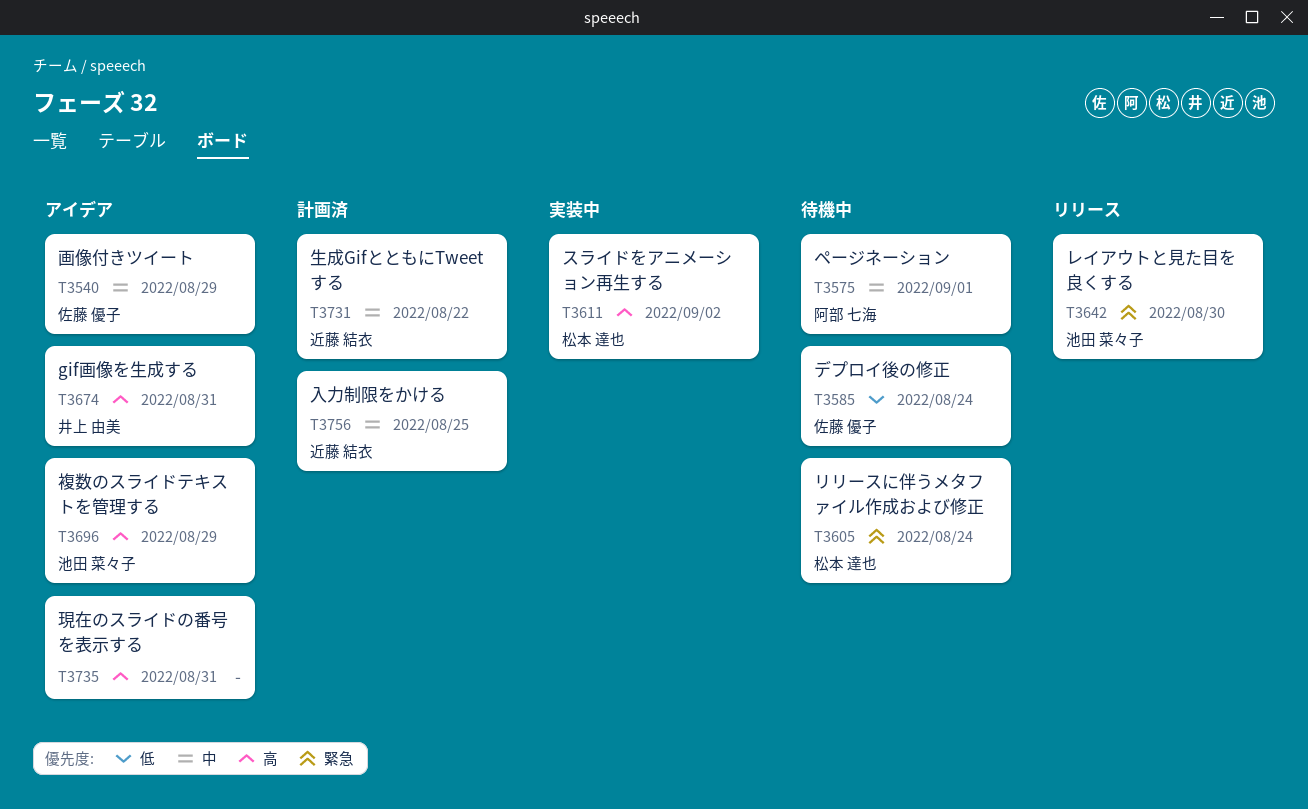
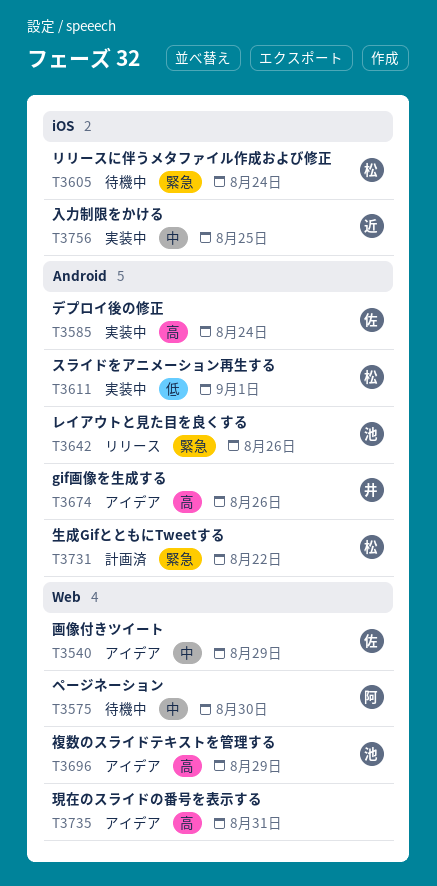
T3575, due: Sep 1 -> Aug 30
T3585, status: 待機中 -> 実装中
T3585, priority: 低 -> 高
T3611, priority: 高 -> 低
T3611, due: Sep 2 -> Sep 1
T3642, due: Aug 30 -> Aug 26
T3674, due: Aug 31 -> Aug 26
T3731, owner: 近藤 結衣 -> 松本 達也
T3731, priority: 中 -> 緊急
T3756, status: 計画済 -> 実装中

